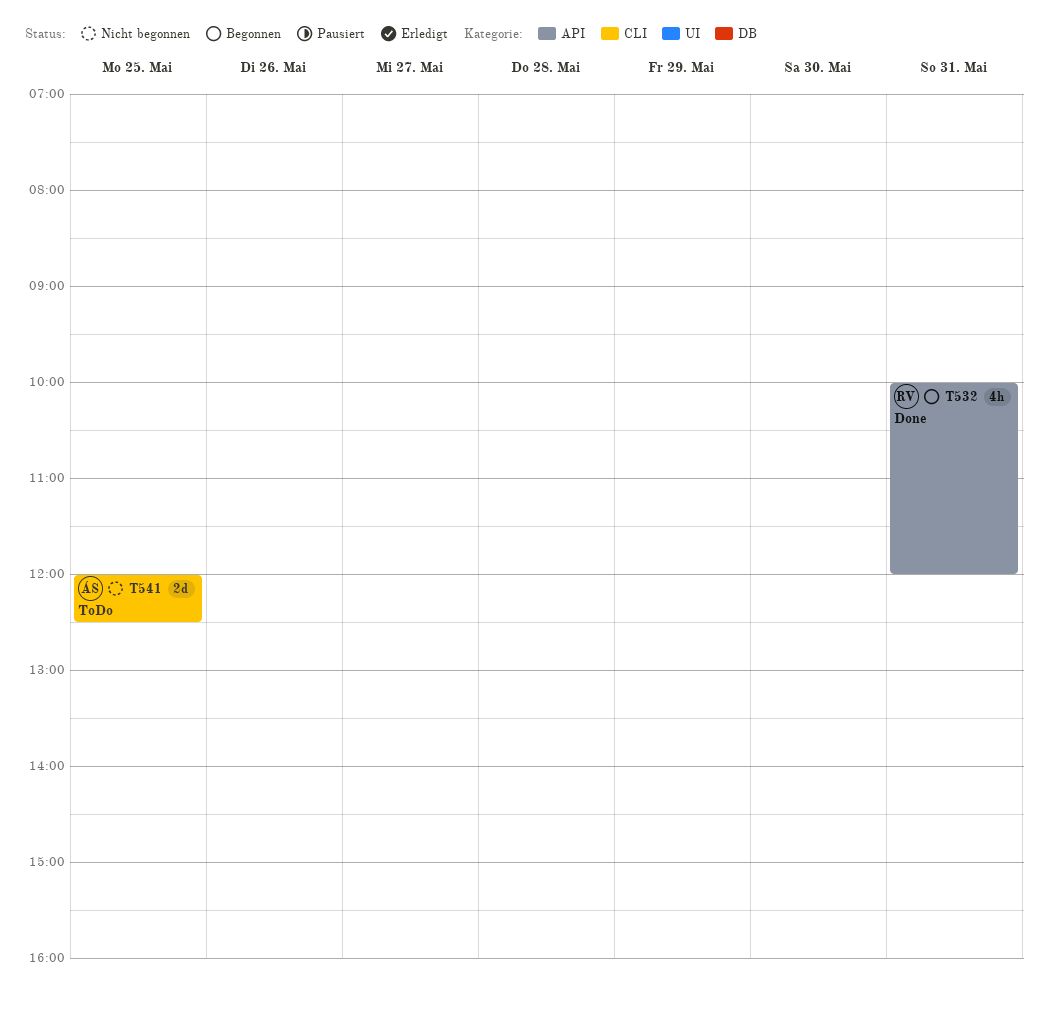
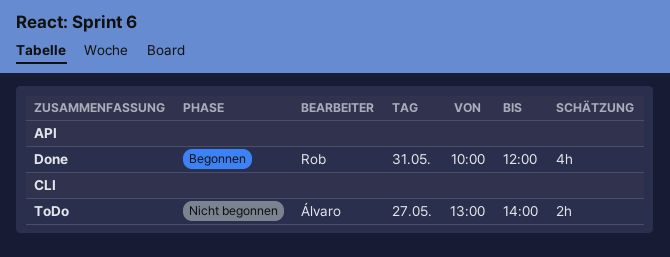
ToDo, estimate: 2d -> 2h
ToDo, day: May 25 -> May 27
ToDo, begins: 12:00 -> 13:00
ToDo, ends: 12:30 -> 14:00

